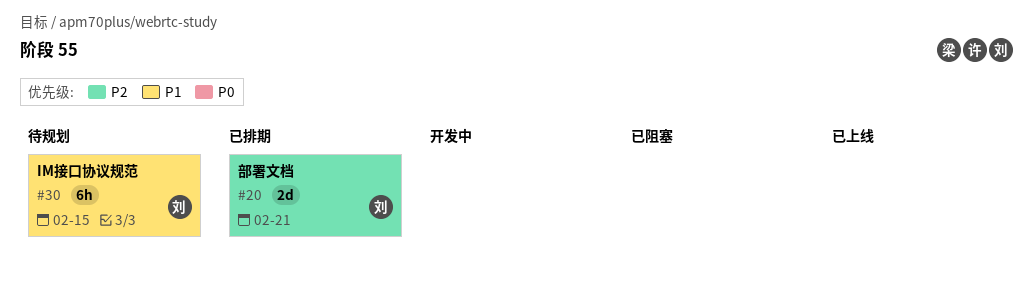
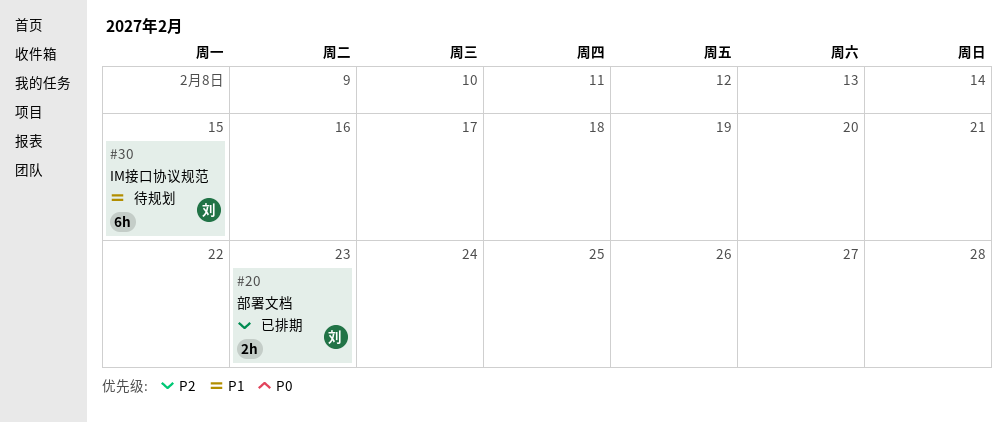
#20, estimate: 2d -> 2h
#20, due: Feb 21 -> Feb 23

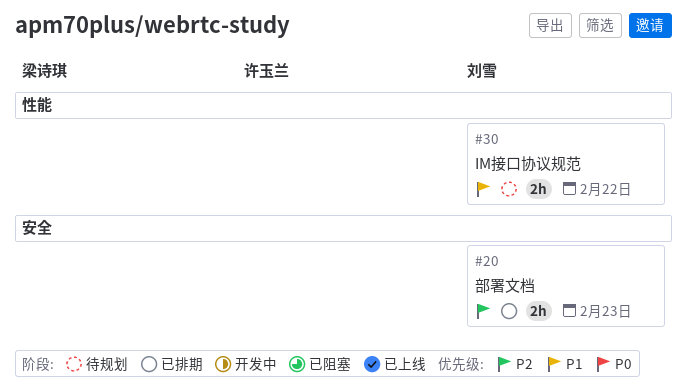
#30, estimate: 6h -> 2h
#30, due: Feb 15 -> Feb 22

